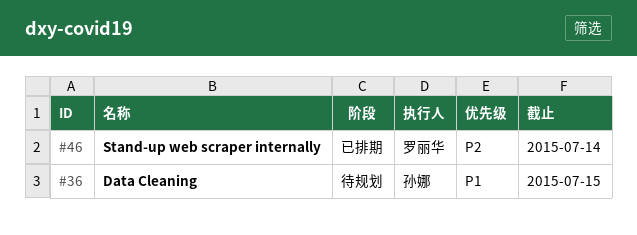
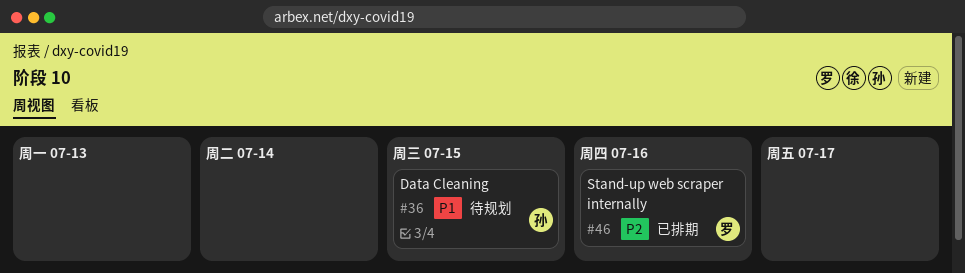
#46, due: Jul 14 -> Jul 16

